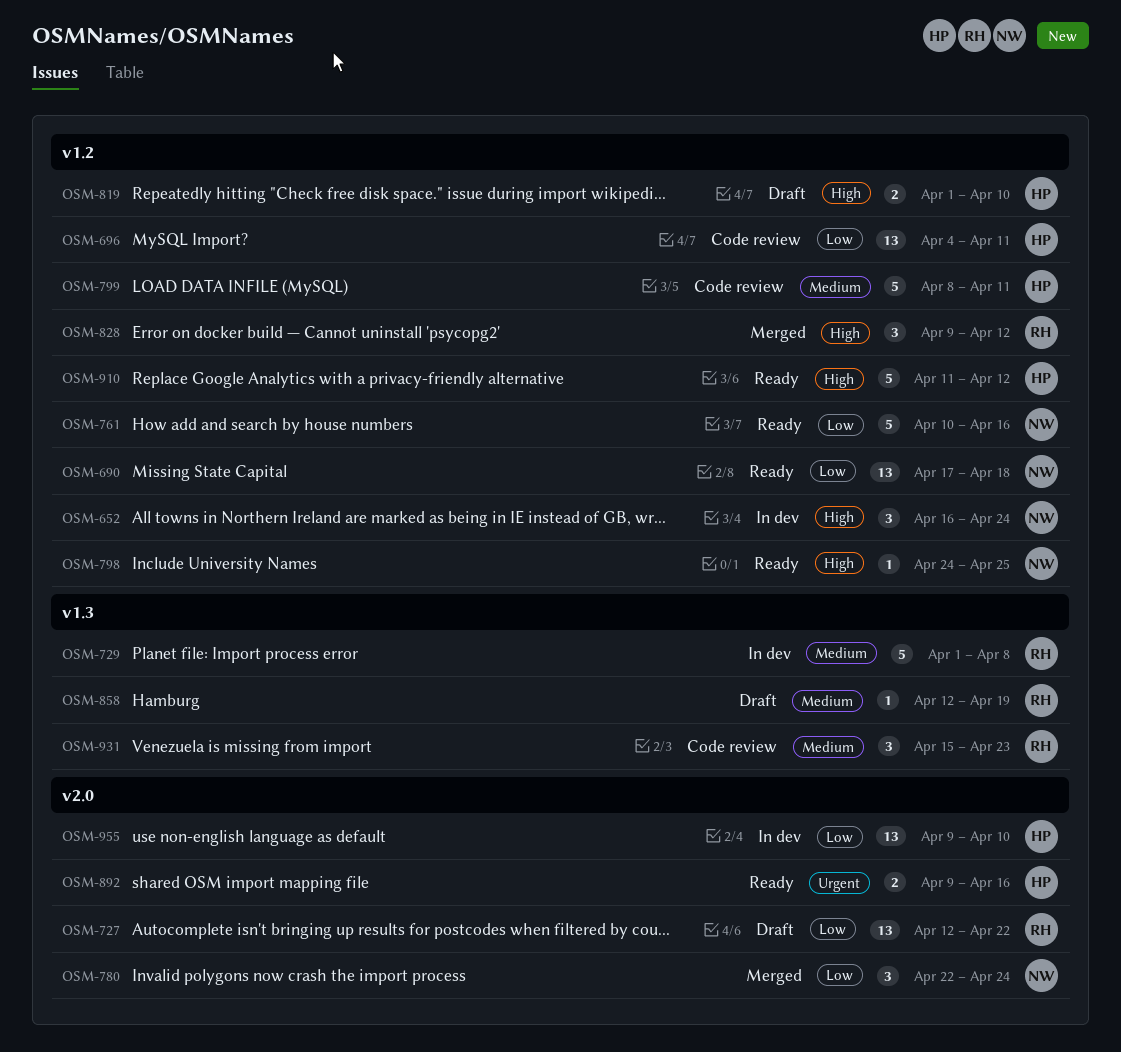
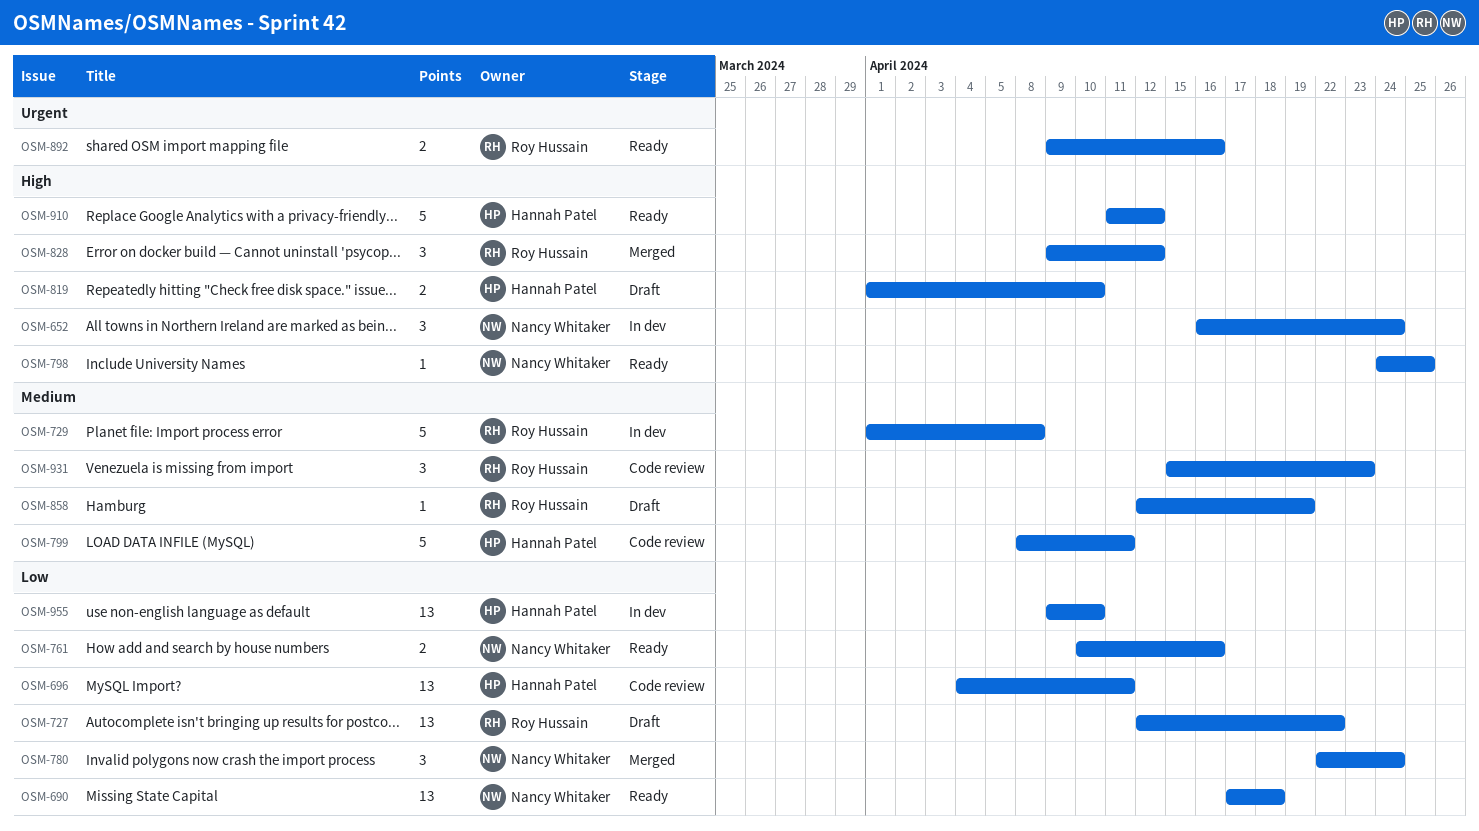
OSM-761, estimate: 5 -> 2
OSM-892, owner: Hannah Patel -> Roy Hussain

